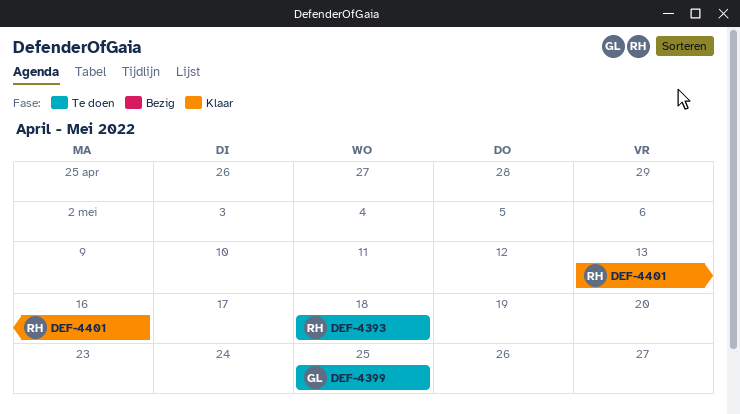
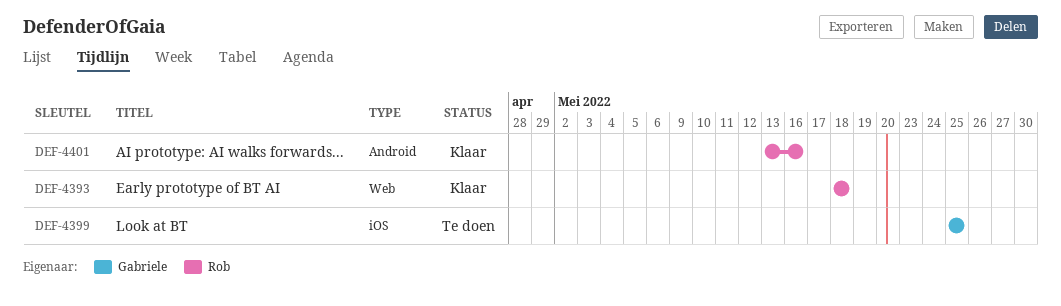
DEF-4393, status: Te doen -> Klaar

